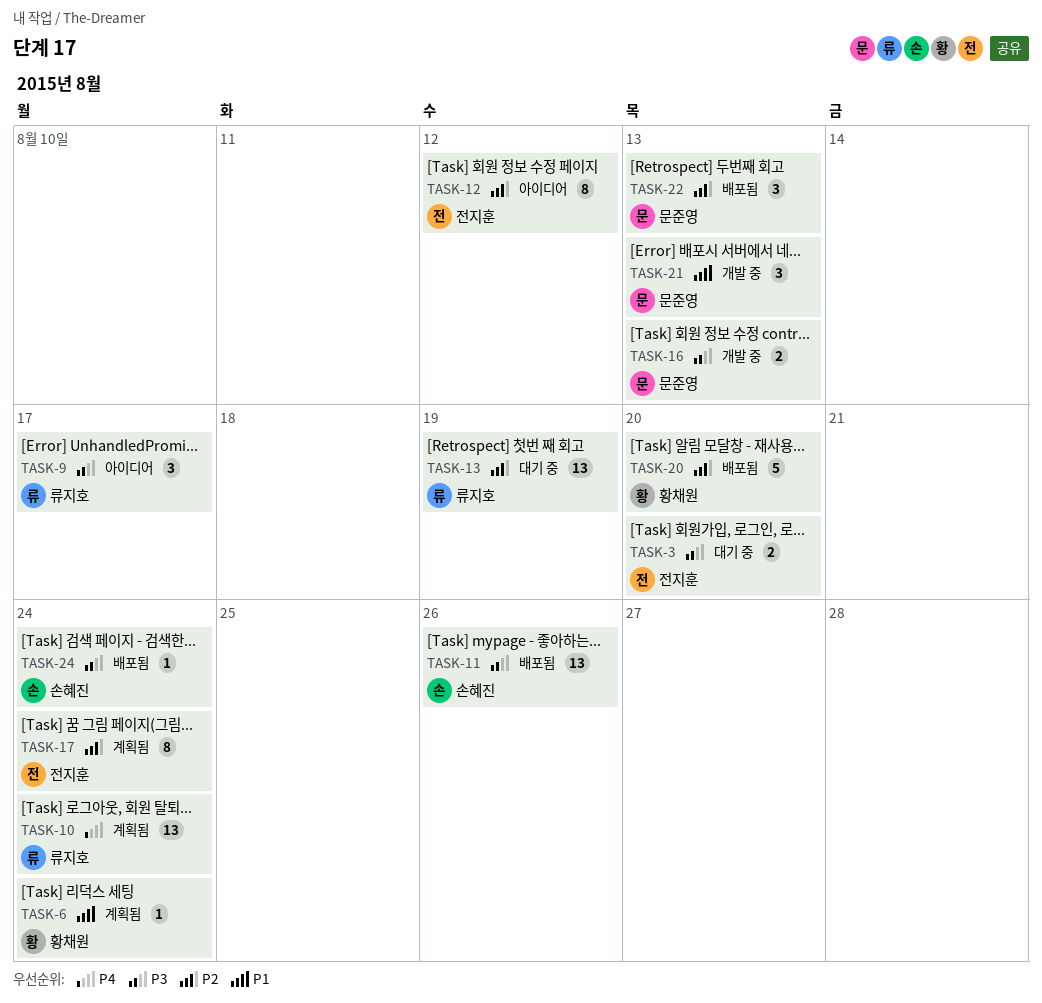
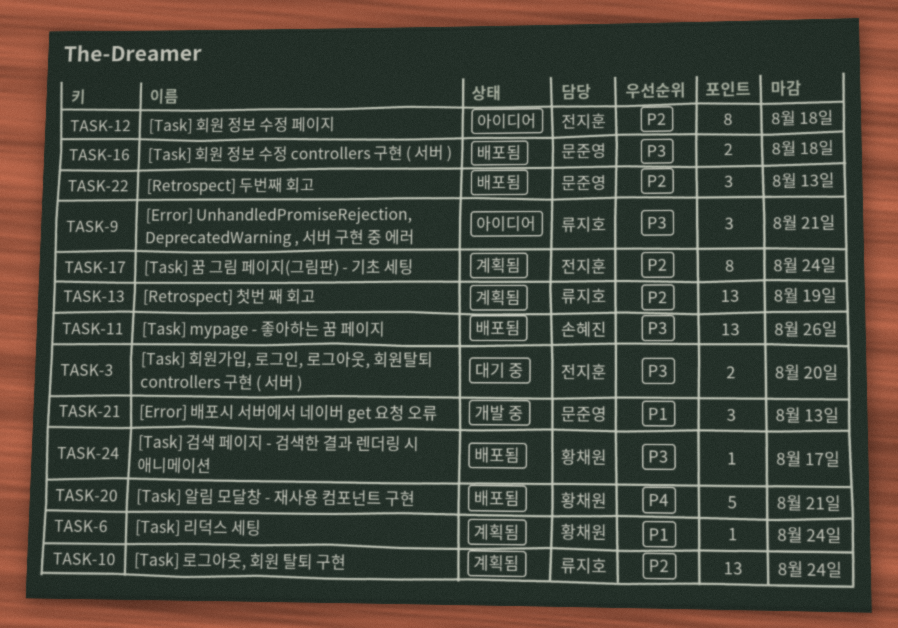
TASK-9, due: Aug 17 -> Aug 21
TASK-10, priority: P4 -> P2
TASK-12, due: Aug 12 -> Aug 18
TASK-13, status: 대기 중 -> 계획됨
TASK-16, status: 개발 중 -> 배포됨
TASK-16, due: Aug 13 -> Aug 18
TASK-20, priority: P2 -> P4
TASK-20, due: Aug 20 -> Aug 21
TASK-24, owner: 손혜진 -> 황채원
TASK-24, due: Aug 24 -> Aug 17

